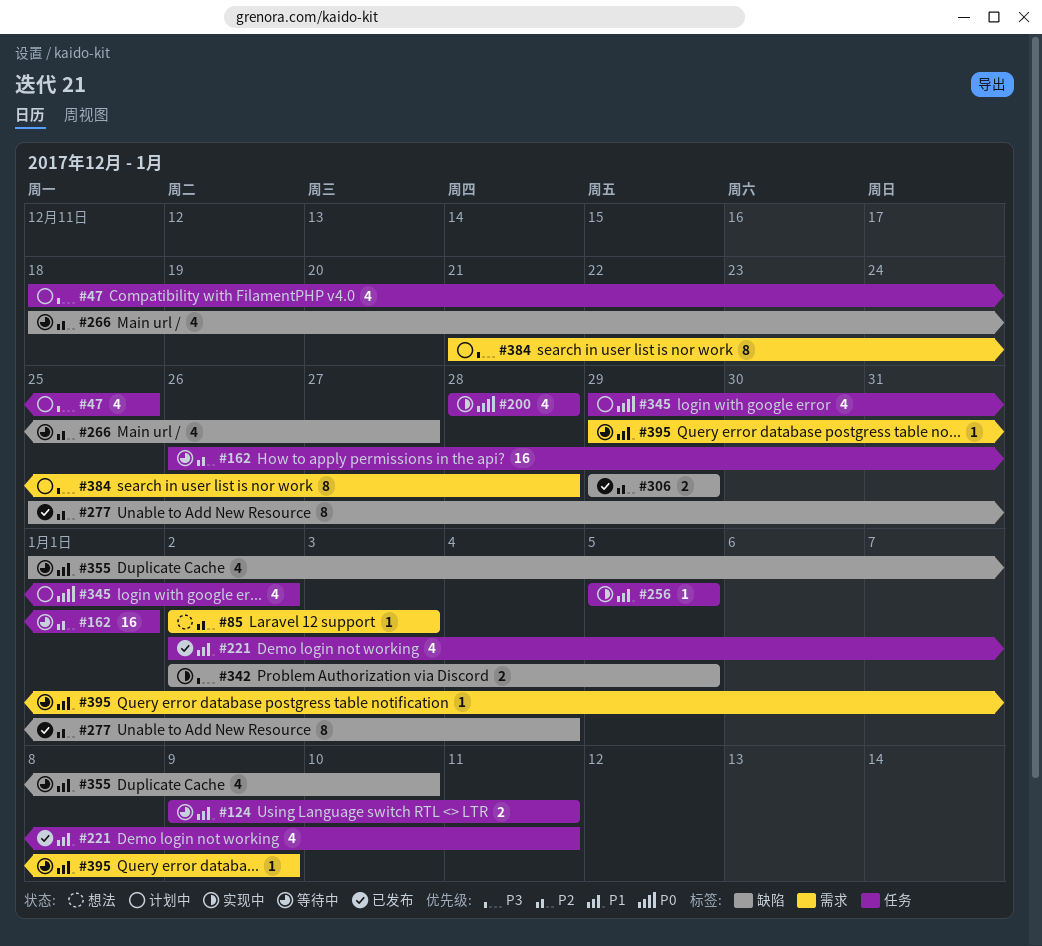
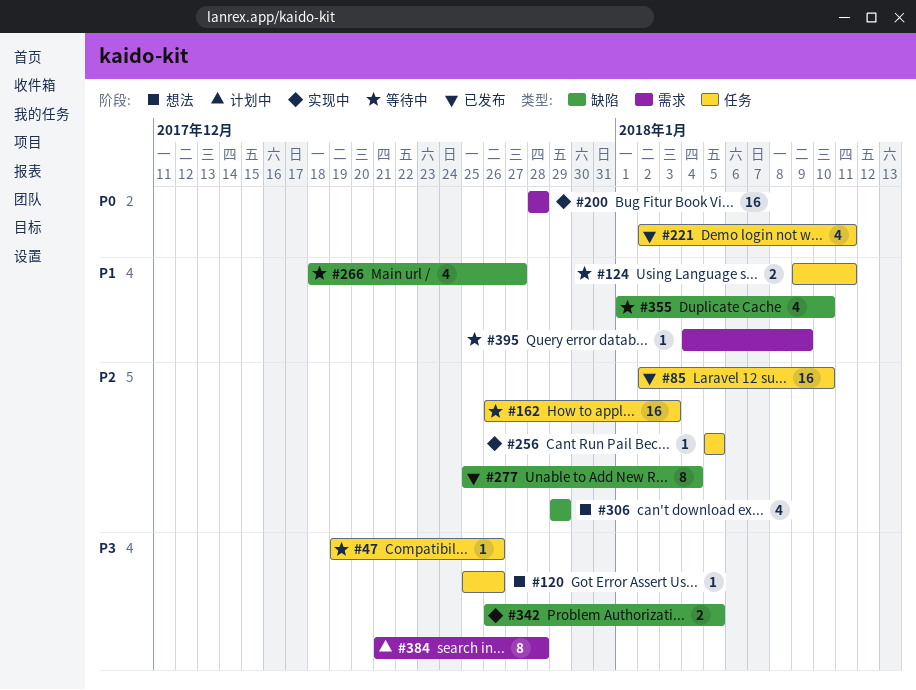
#47, status: 计划中 -> 等待中
#47, estimate: 4 -> 1
#47, start: Dec 18 -> Dec 19
#47, due: Dec 25 -> Dec 26
#85, status: 想法 -> 已发布
#85, label: 需求 -> 任务
#85, estimate: 1 -> 16
#85, due: Jan 3 -> Jan 10
#120: none -> present
#162, due: Jan 1 -> Jan 3
#200, label: 任务 -> 需求
#200, estimate: 4 -> 16
#221, priority: P1 -> P0
#256, priority: P1 -> P2
#266, priority: P2 -> P1
#306, status: 已发布 -> 想法
#306, estimate: 2 -> 4
#342, start: Jan 2 -> Dec 26
#345: present -> none
#395, start: Dec 29 -> Jan 4

